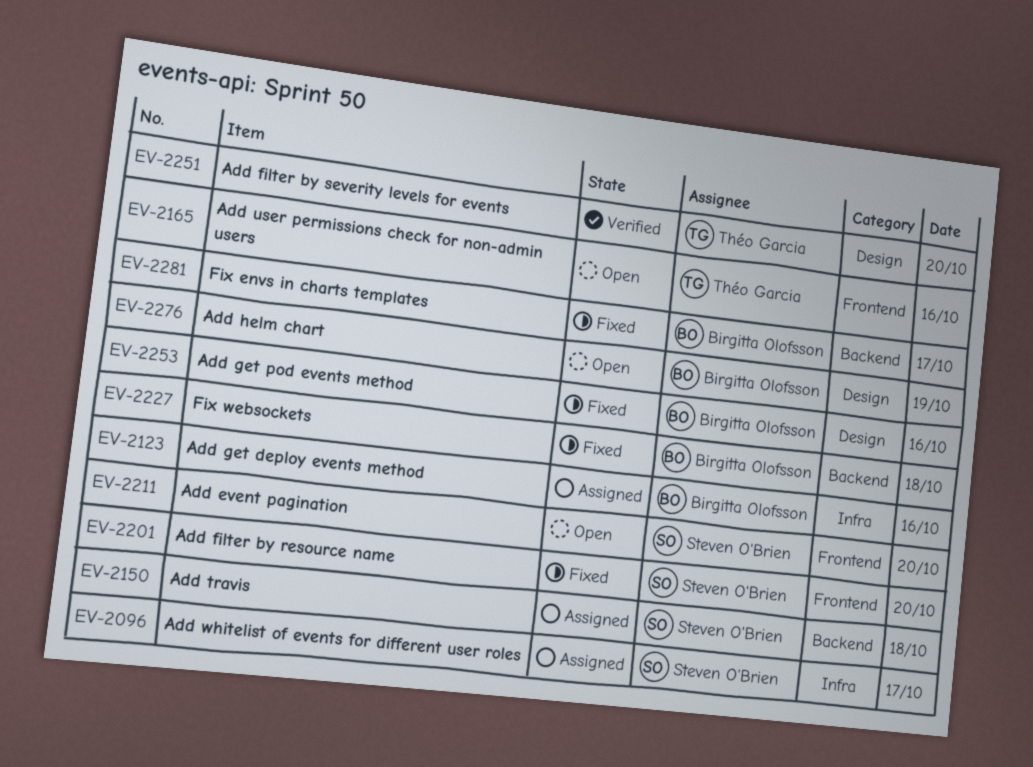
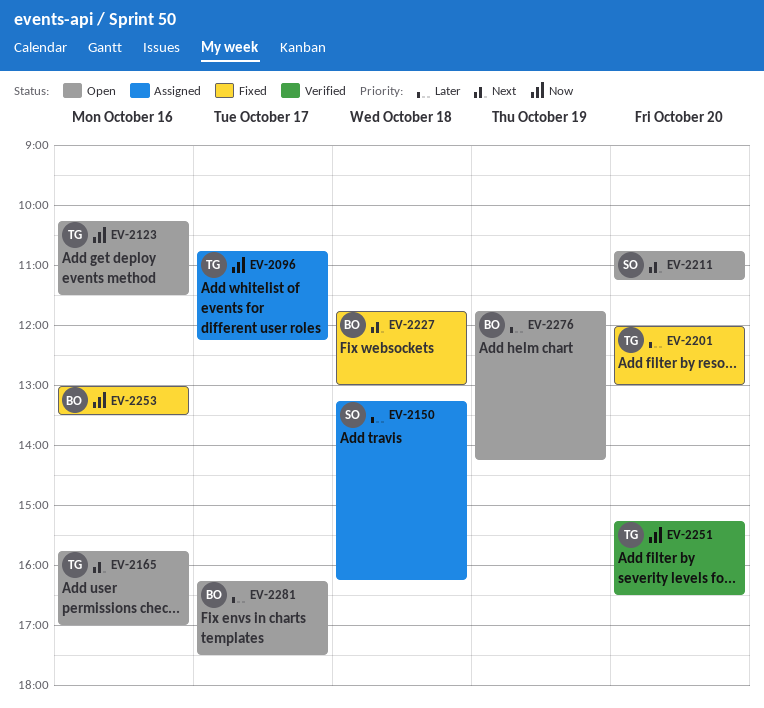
EV-2096, owner: Steven O'Brien -> Théo Garcia
EV-2123, status: Assigned -> Open
EV-2123, owner: Birgitta Olofsson -> Théo Garcia
EV-2201, owner: Steven O'Brien -> Théo Garcia
EV-2281, status: Fixed -> Open

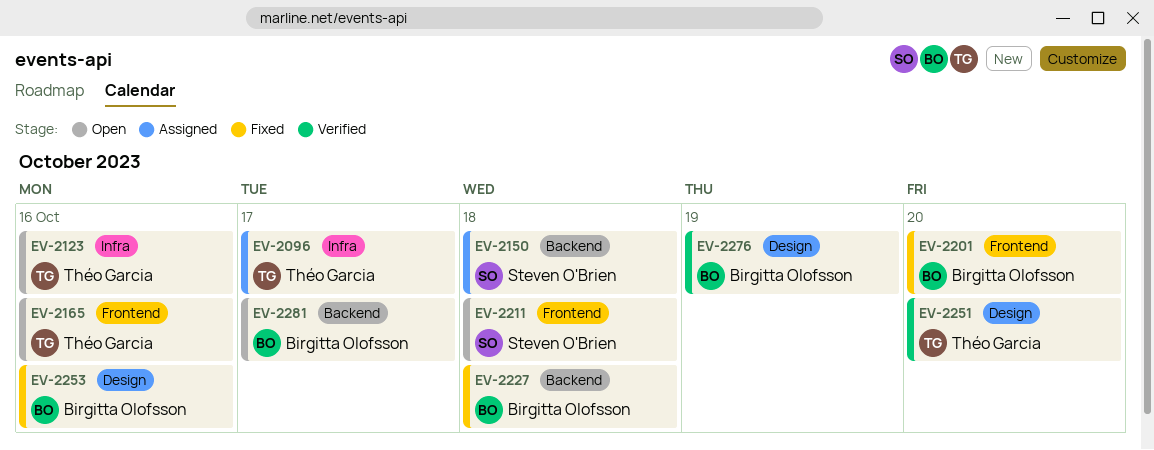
EV-2201, owner: Théo Garcia -> Birgitta Olofsson
EV-2211, day: Oct 20 -> Oct 18
EV-2276, status: Open -> Verified

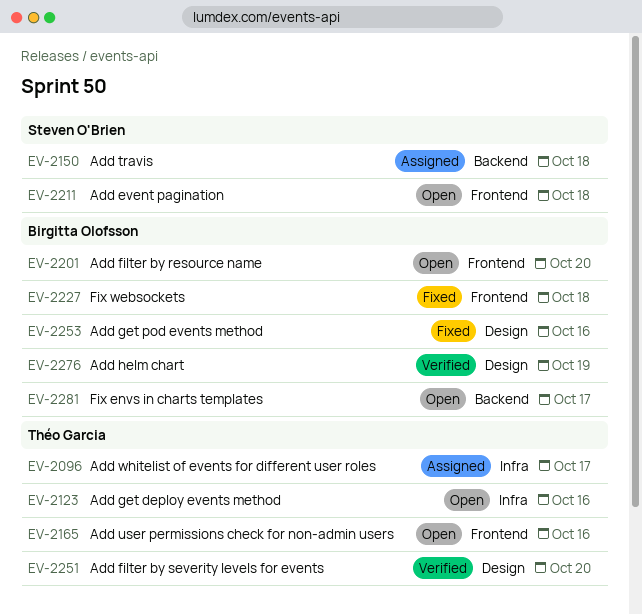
EV-2201, status: Fixed -> Open
EV-2227, label: Backend -> Frontend

